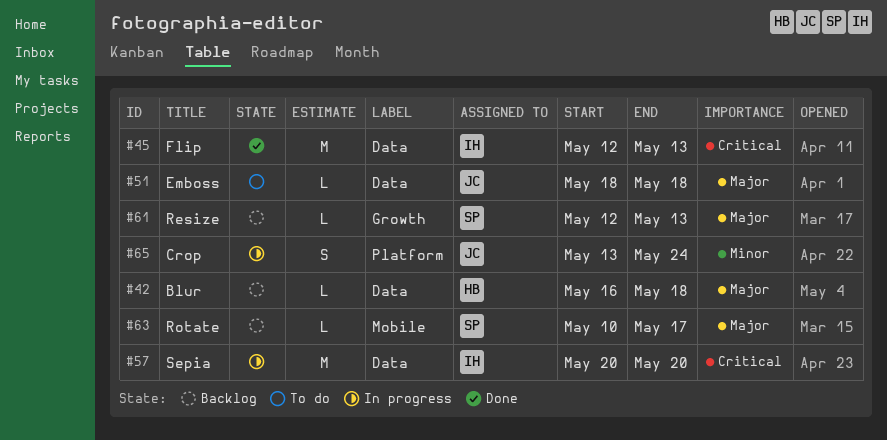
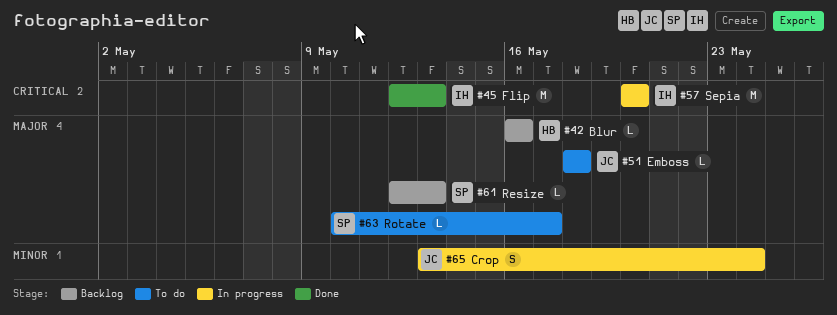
#42, due: May 18 -> May 16
#63, status: Backlog -> To do

